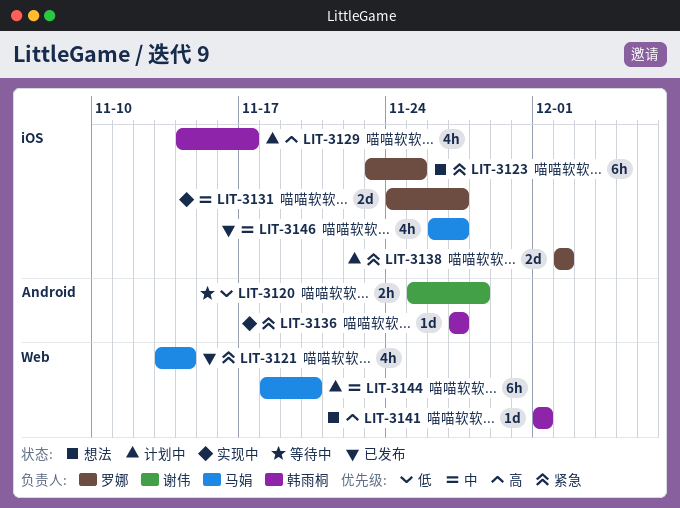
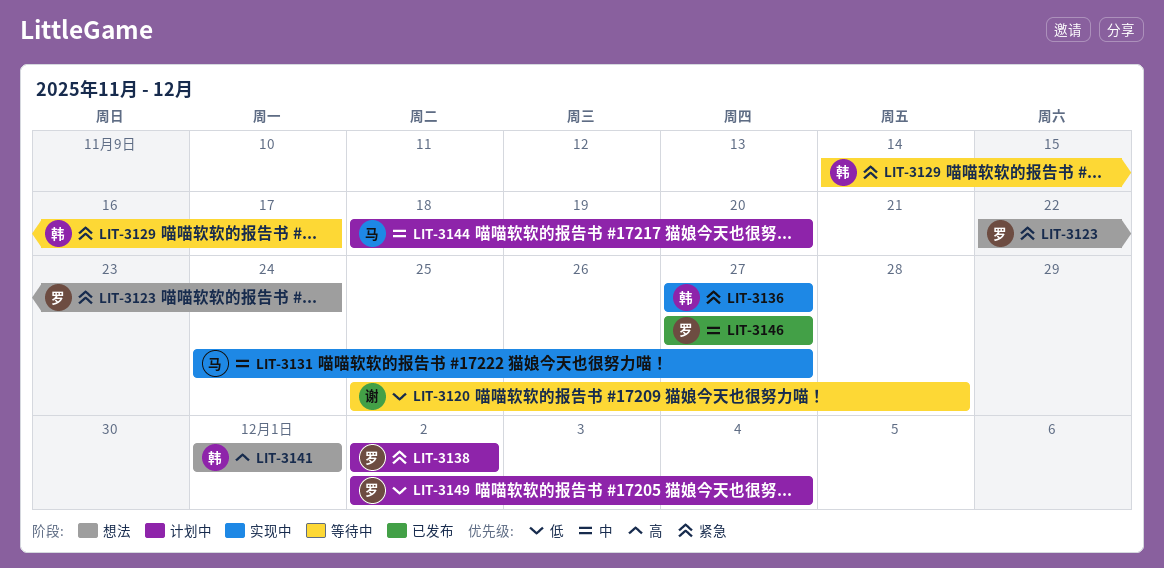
LIT-3121: present -> none
LIT-3123, start: Nov 23 -> Nov 22
LIT-3123, due: Nov 25 -> Nov 24
LIT-3129, status: 计划中 -> 等待中
LIT-3129, priority: 高 -> 紧急
LIT-3131, owner: 罗娜 -> 马娟
LIT-3146, owner: 马娟 -> 罗娜
LIT-3146, start: Nov 26 -> Nov 27
LIT-3149: none -> present

